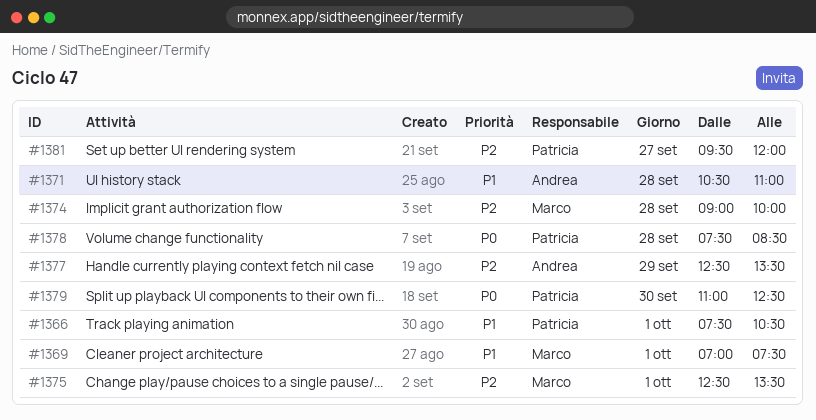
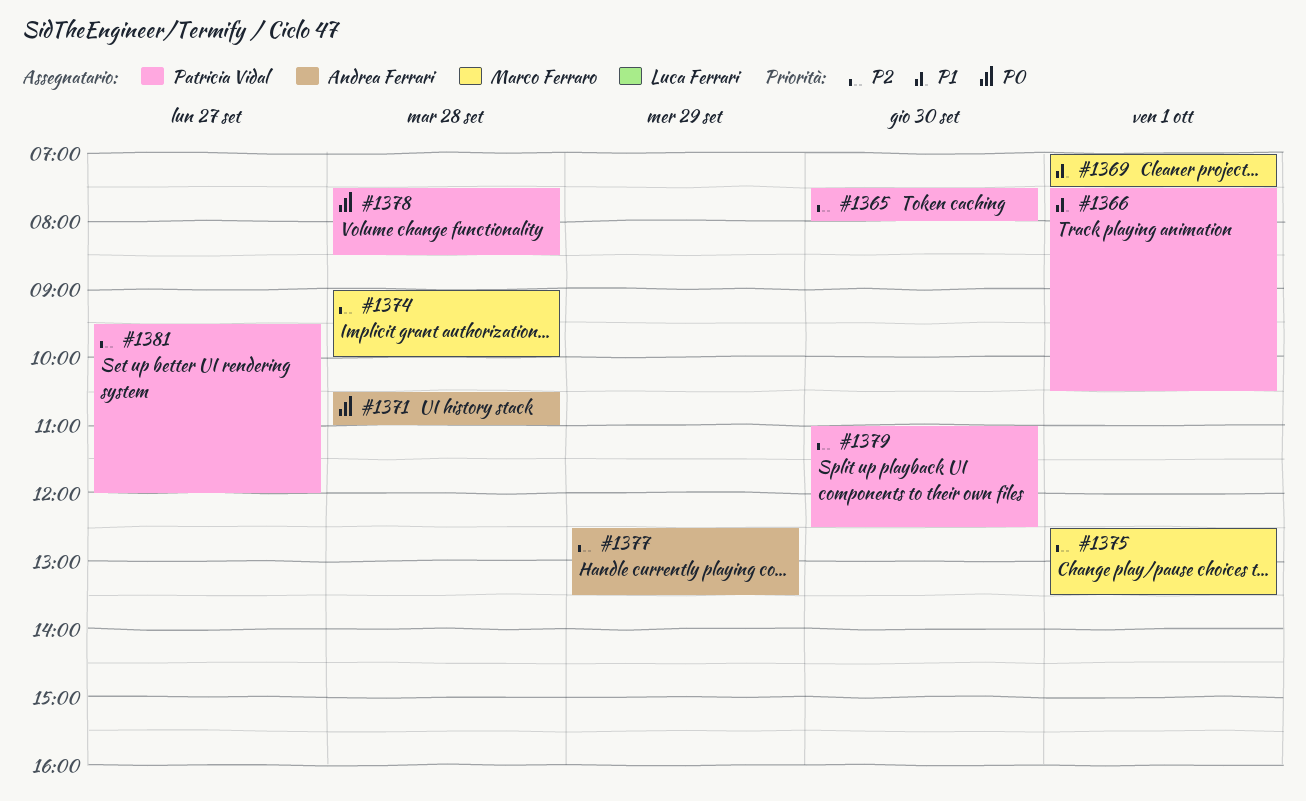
#1365: none -> present
#1371, priority: P1 -> P0
#1379, priority: P0 -> P2

